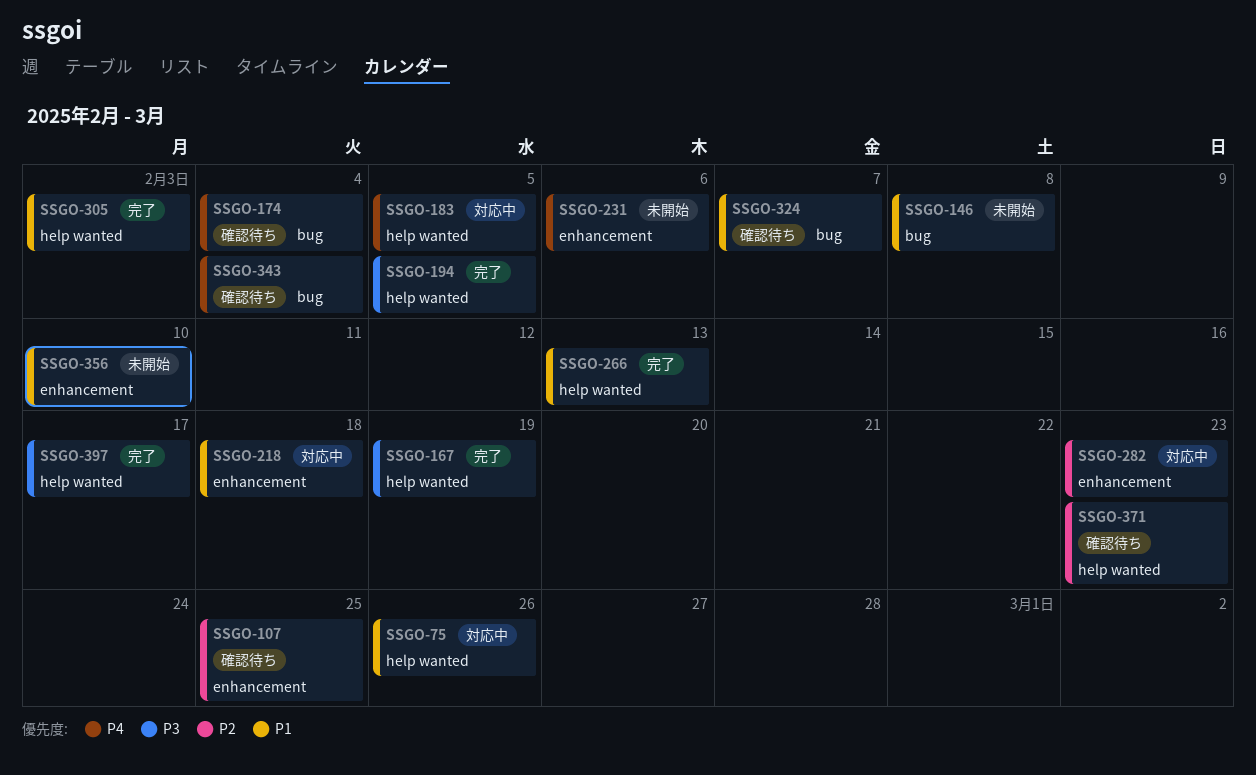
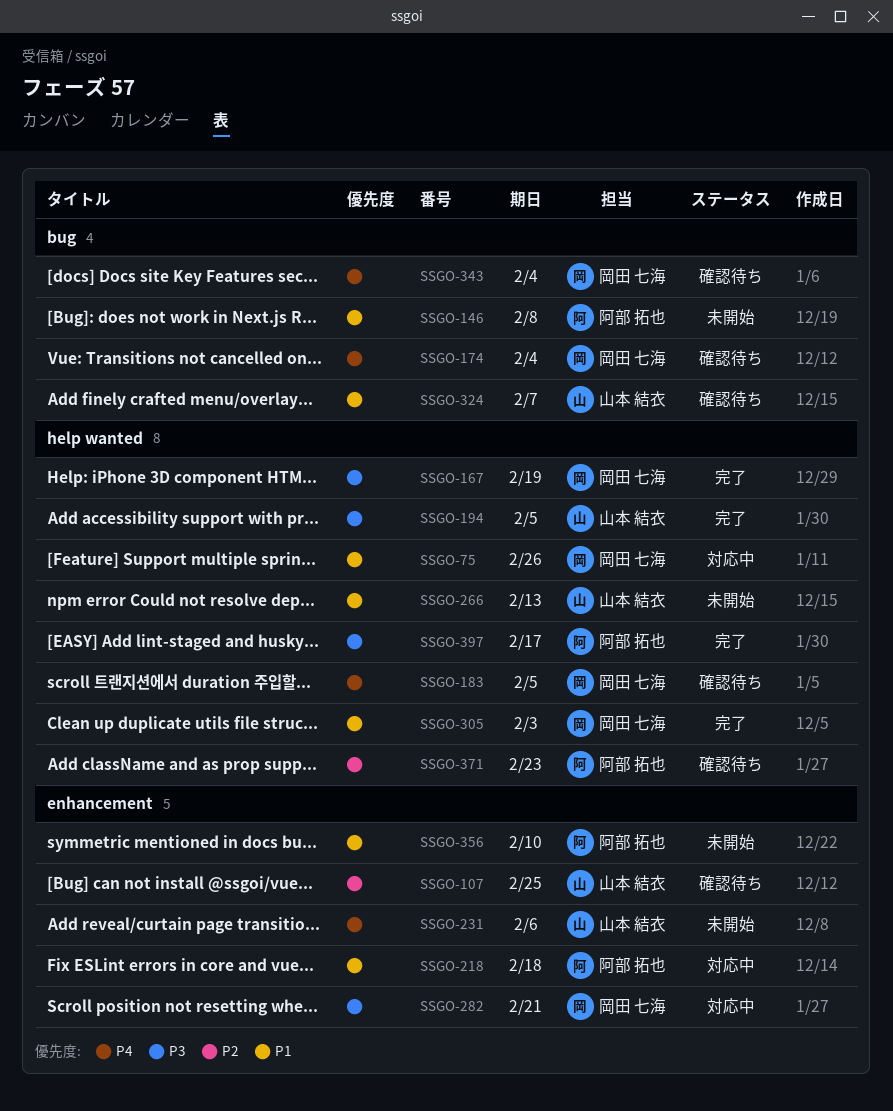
SSGO-183, status: 対応中 -> 確認待ち
SSGO-266, status: 完了 -> 未開始
SSGO-282, priority: P2 -> P3
SSGO-282, due: Feb 23 -> Feb 21

